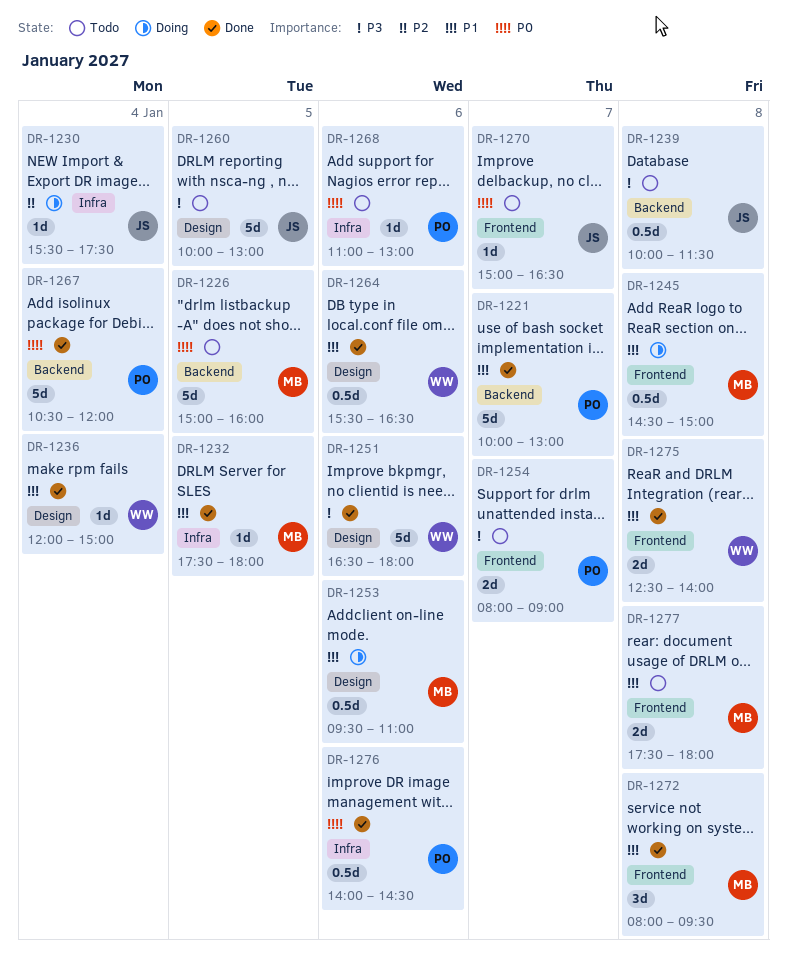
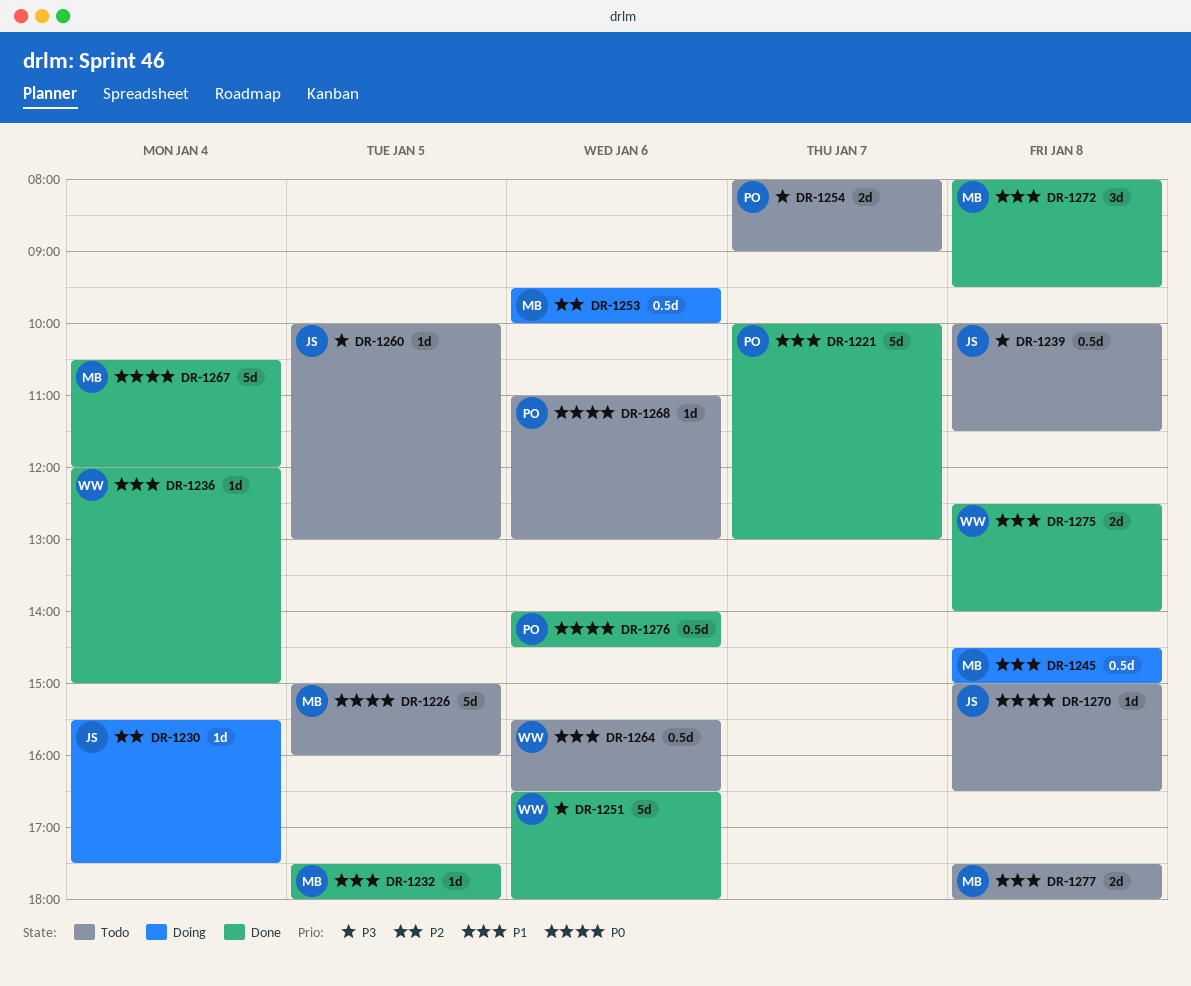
DR-1253, priority: P1 -> P2
DR-1253, ends: 11:00 -> 10:00
DR-1260, estimate: 5d -> 1d
DR-1264, status: Done -> Todo
DR-1267, owner: PO -> MB
DR-1270, day: Jan 7 -> Jan 8

